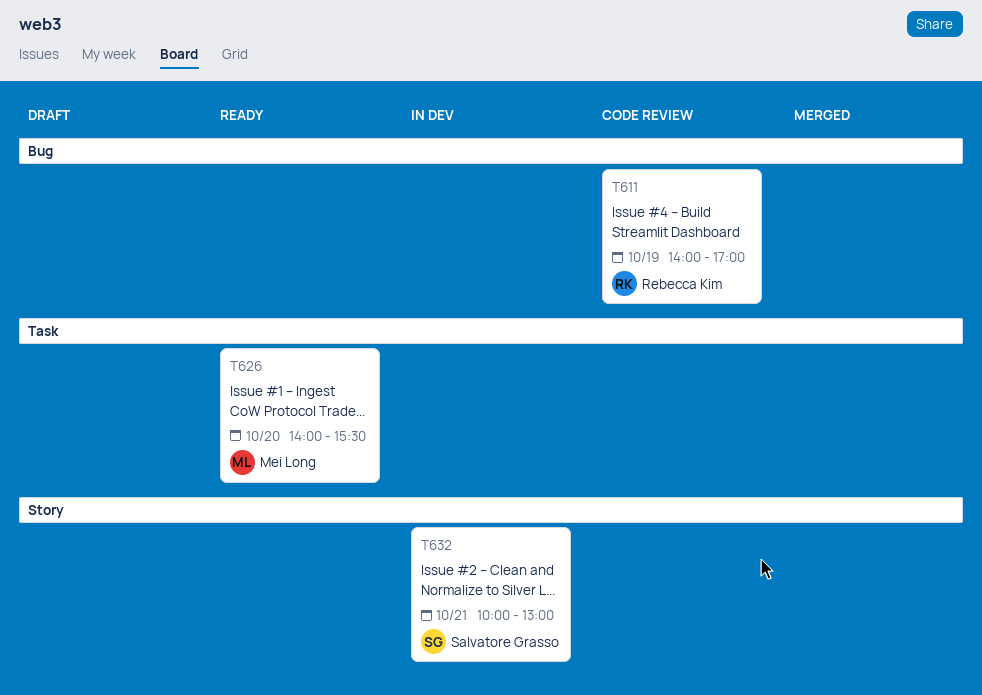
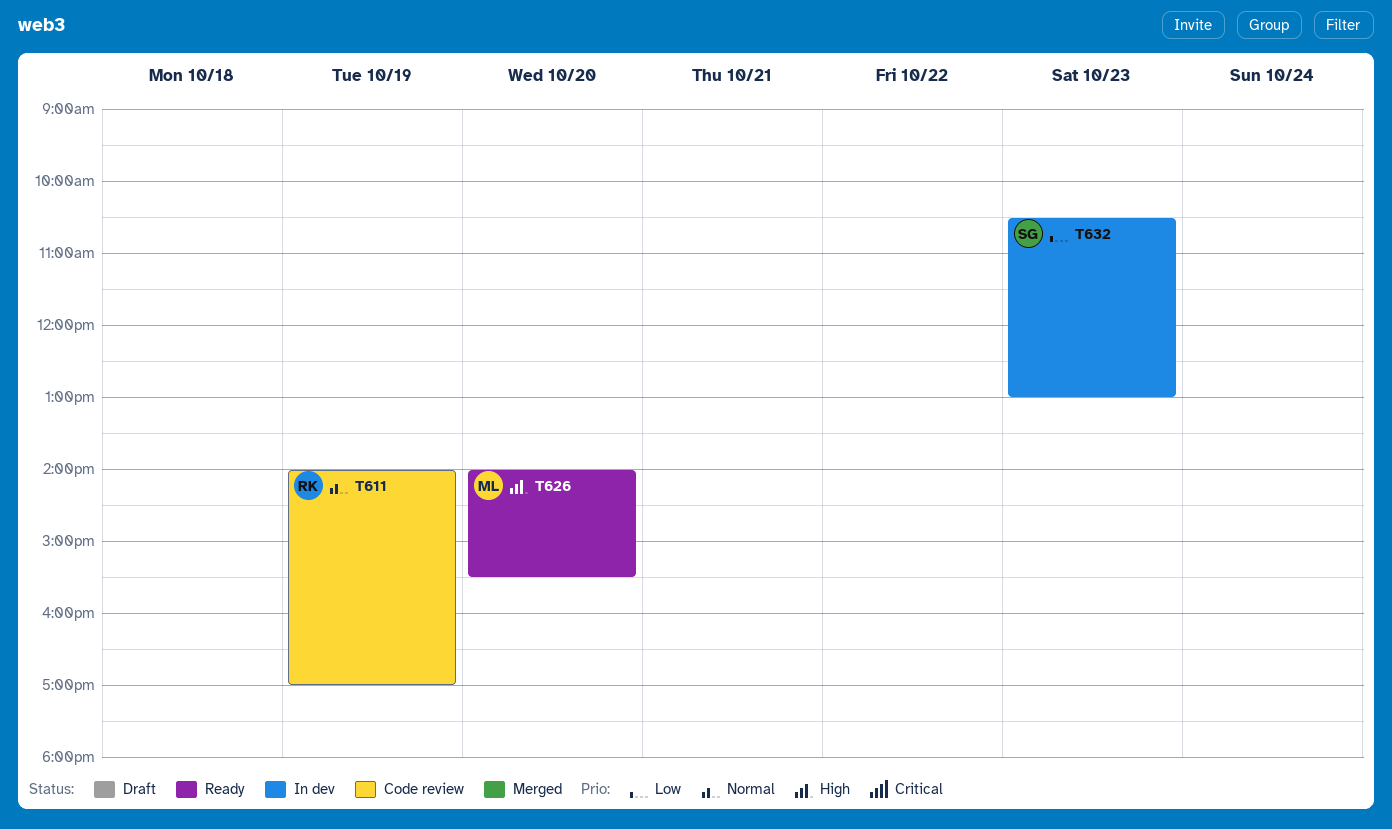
T632, day: Oct 21 -> Oct 23
T632, begins: 10:00 -> 10:30

